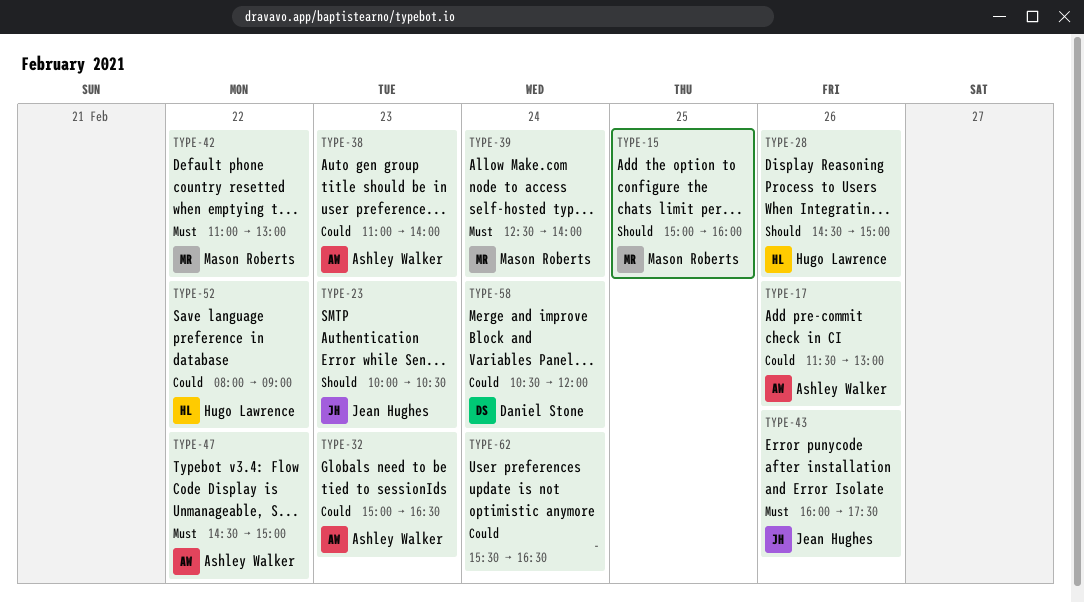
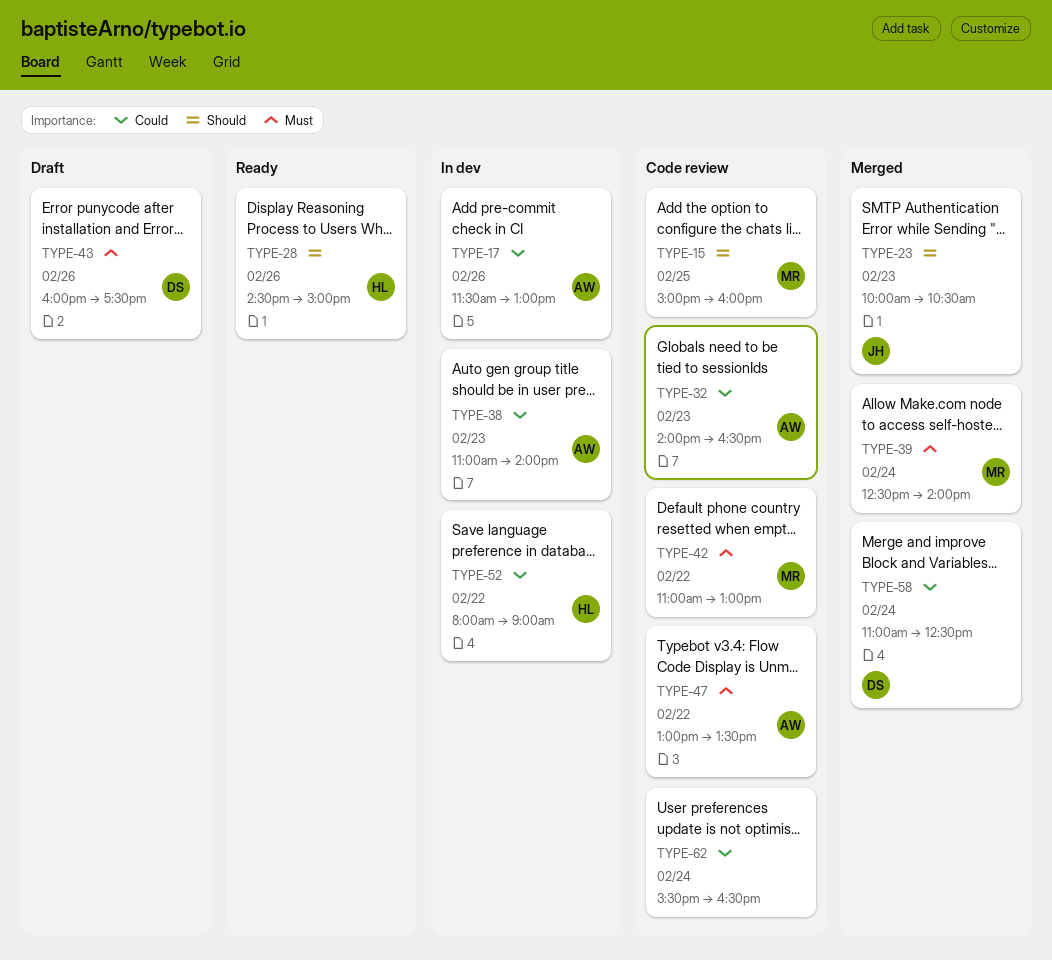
TYPE-32, begins: 15:00 -> 14:00
TYPE-43, owner: Jean Hughes -> Daniel Stone
TYPE-47, begins: 14:30 -> 13:00
TYPE-47, ends: 15:00 -> 13:30
TYPE-58, begins: 10:30 -> 11:00
TYPE-58, ends: 12:00 -> 12:30

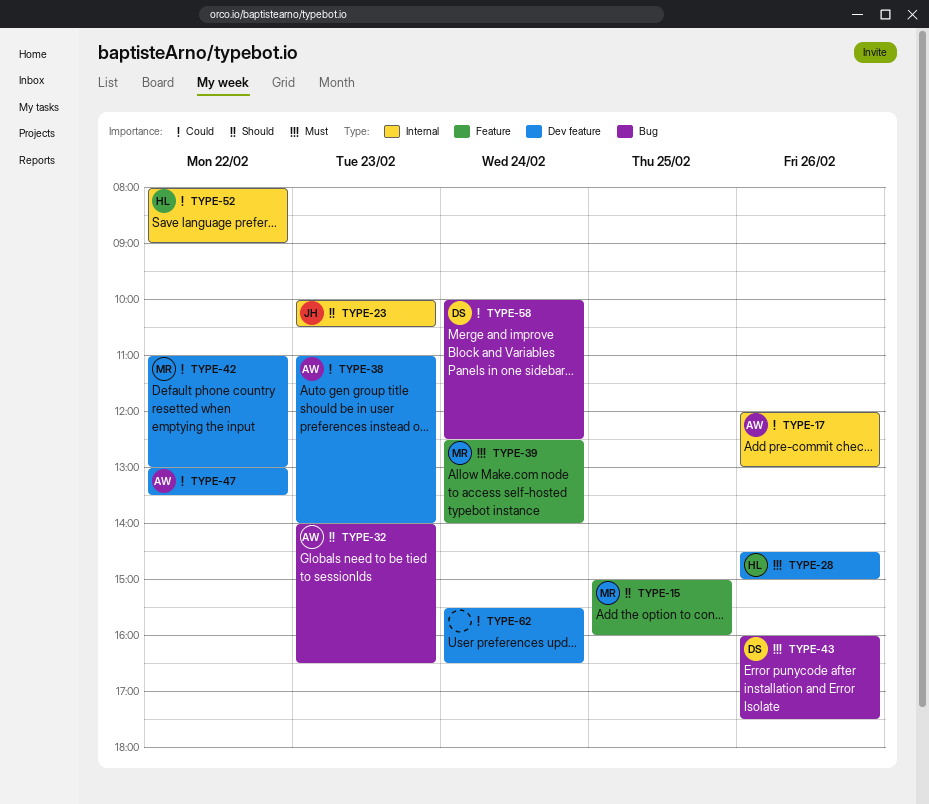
TYPE-17, begins: 11:30 -> 12:00
TYPE-28, priority: Should -> Must
TYPE-32, priority: Could -> Should
TYPE-42, priority: Must -> Could
TYPE-47, priority: Must -> Could
TYPE-58, begins: 11:00 -> 10:00

